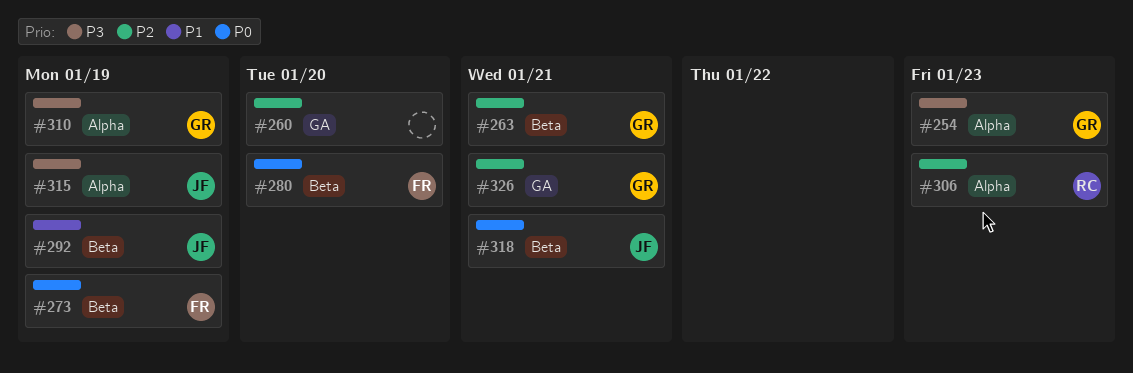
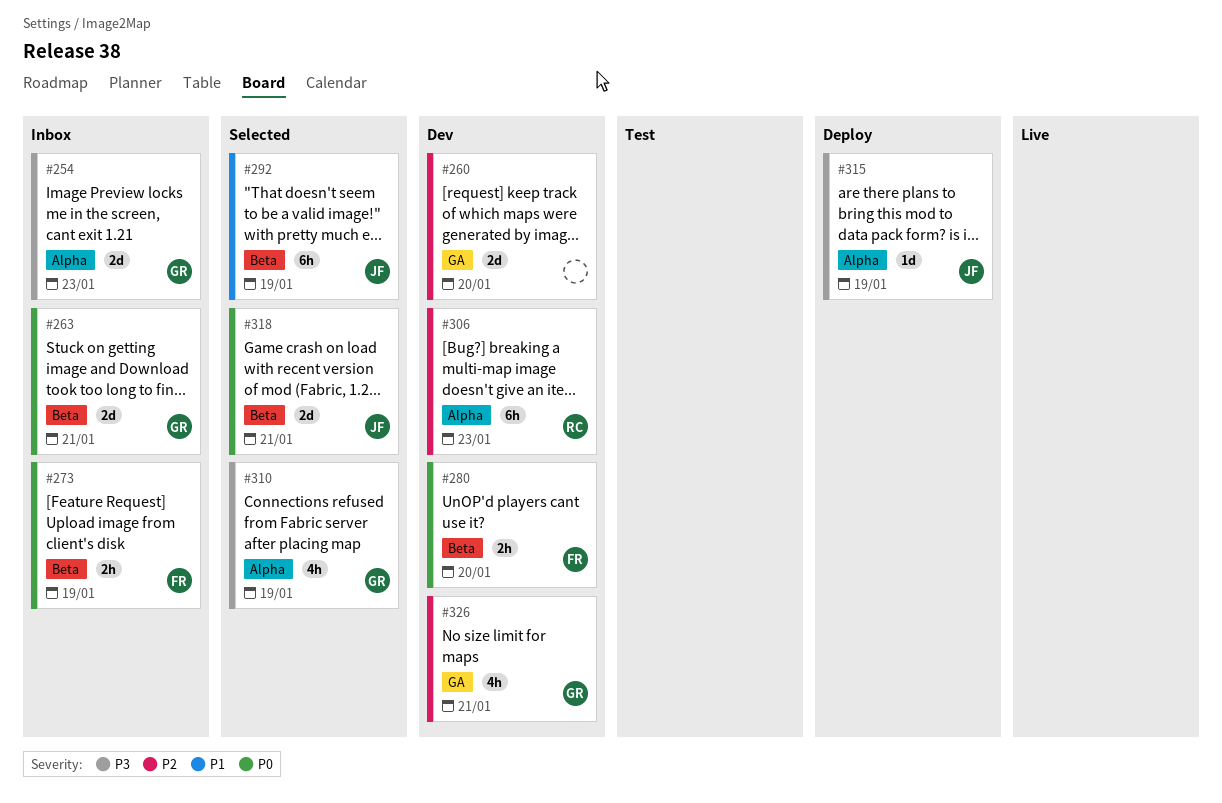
#263, priority: P2 -> P0

